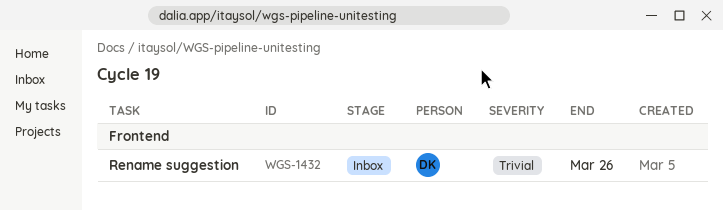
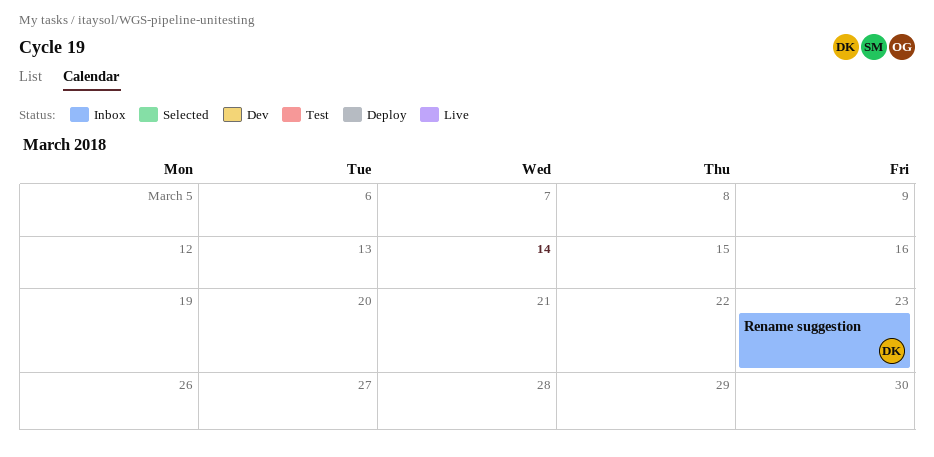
Rename suggestion, due: Mar 26 -> Mar 23

